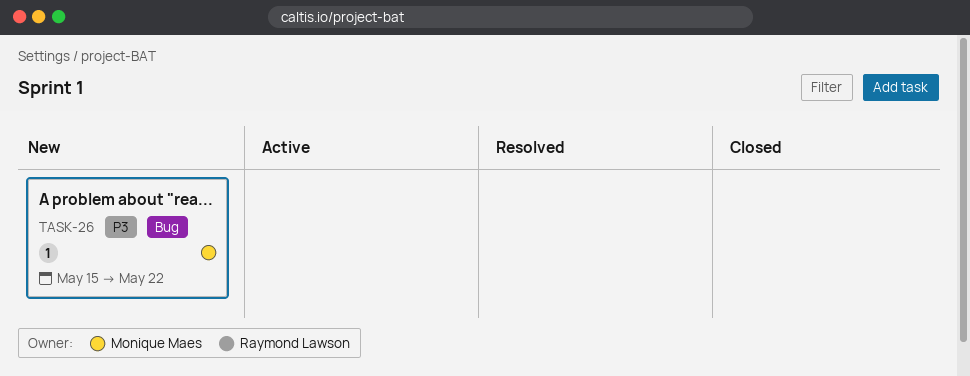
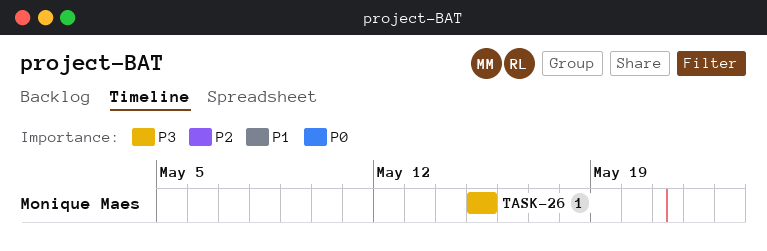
TASK-26, due: May 22 -> May 15

